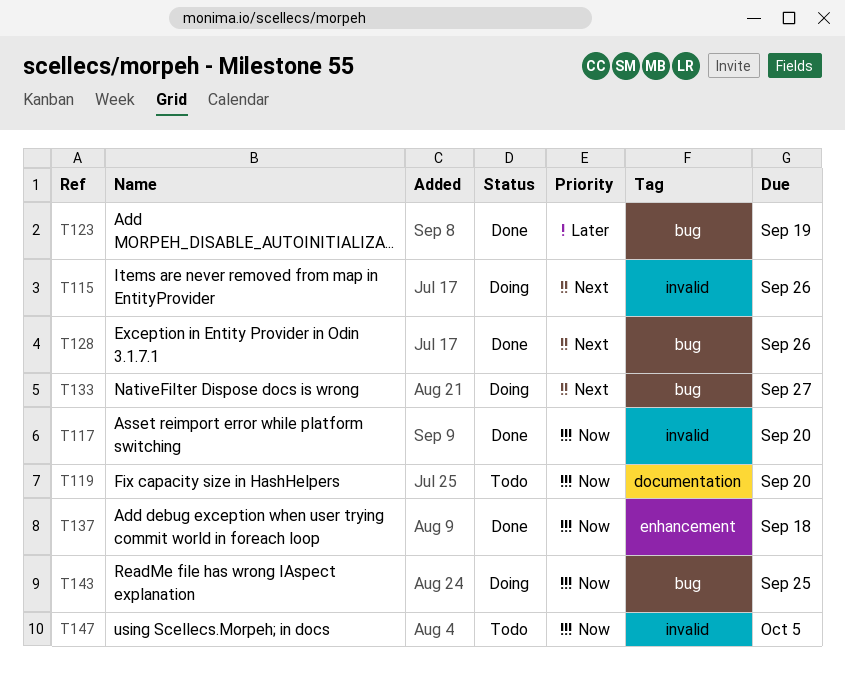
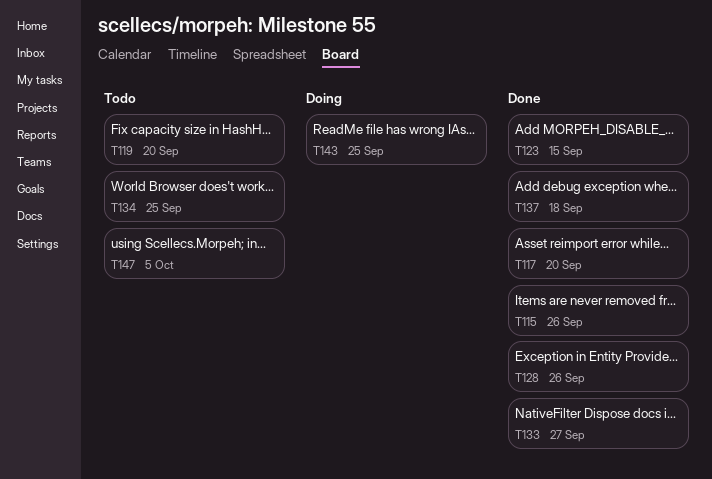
T115, status: Doing -> Done
T123, due: Sep 19 -> Sep 15
T133, status: Doing -> Done
T134: none -> present

